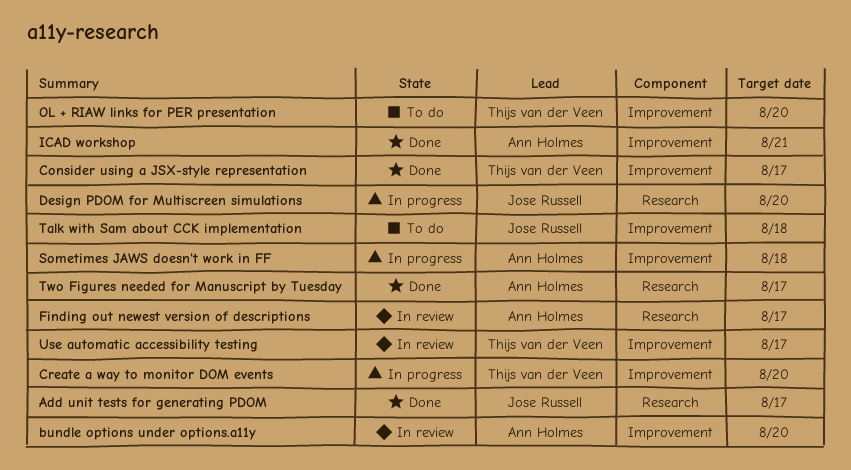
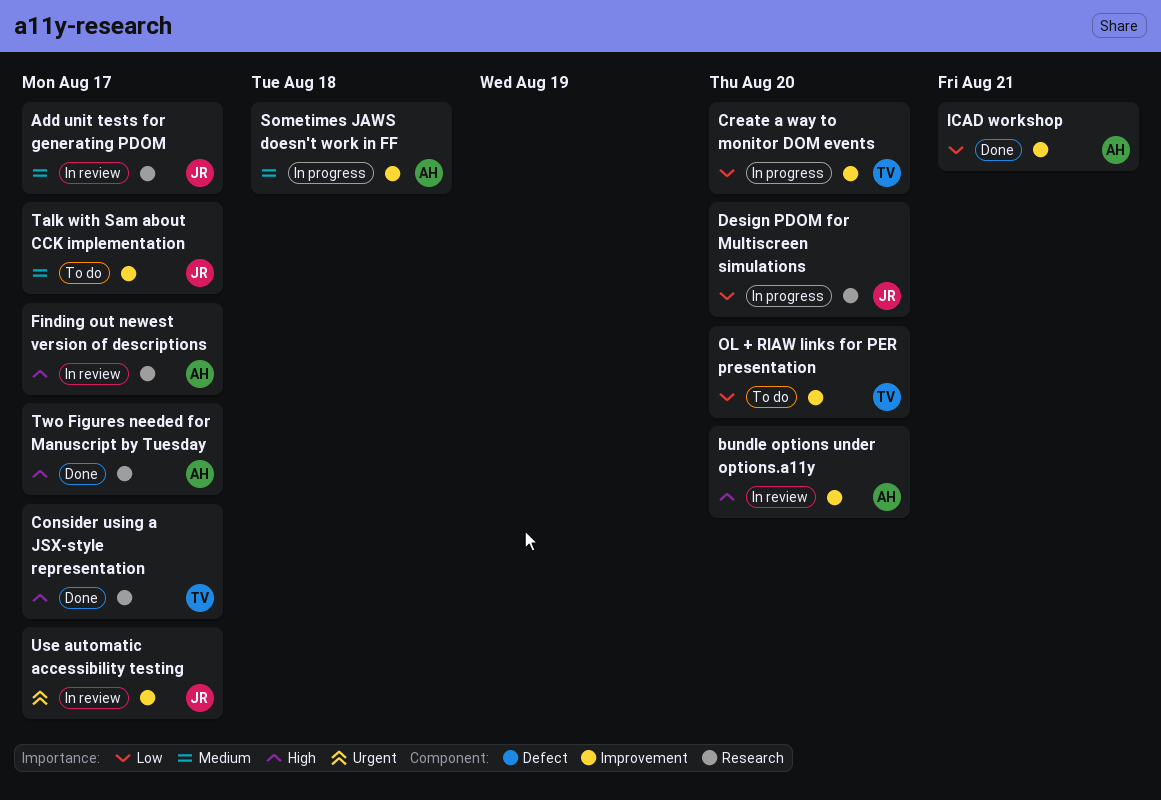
Add unit tests for generating PDOM, status: Done -> In review
Consider using a JSX-style representation, label: Improvement -> Research
Talk with Sam about CCK implementation, due: Aug 18 -> Aug 17
Use automatic accessibility testing, owner: Thijs van der Veen -> Jose Russell

